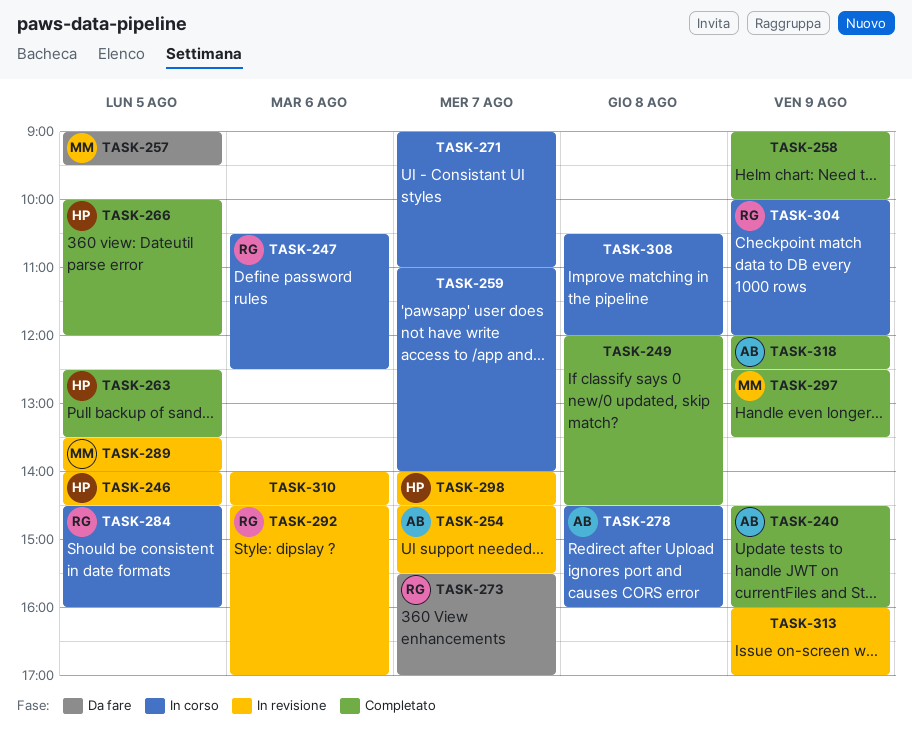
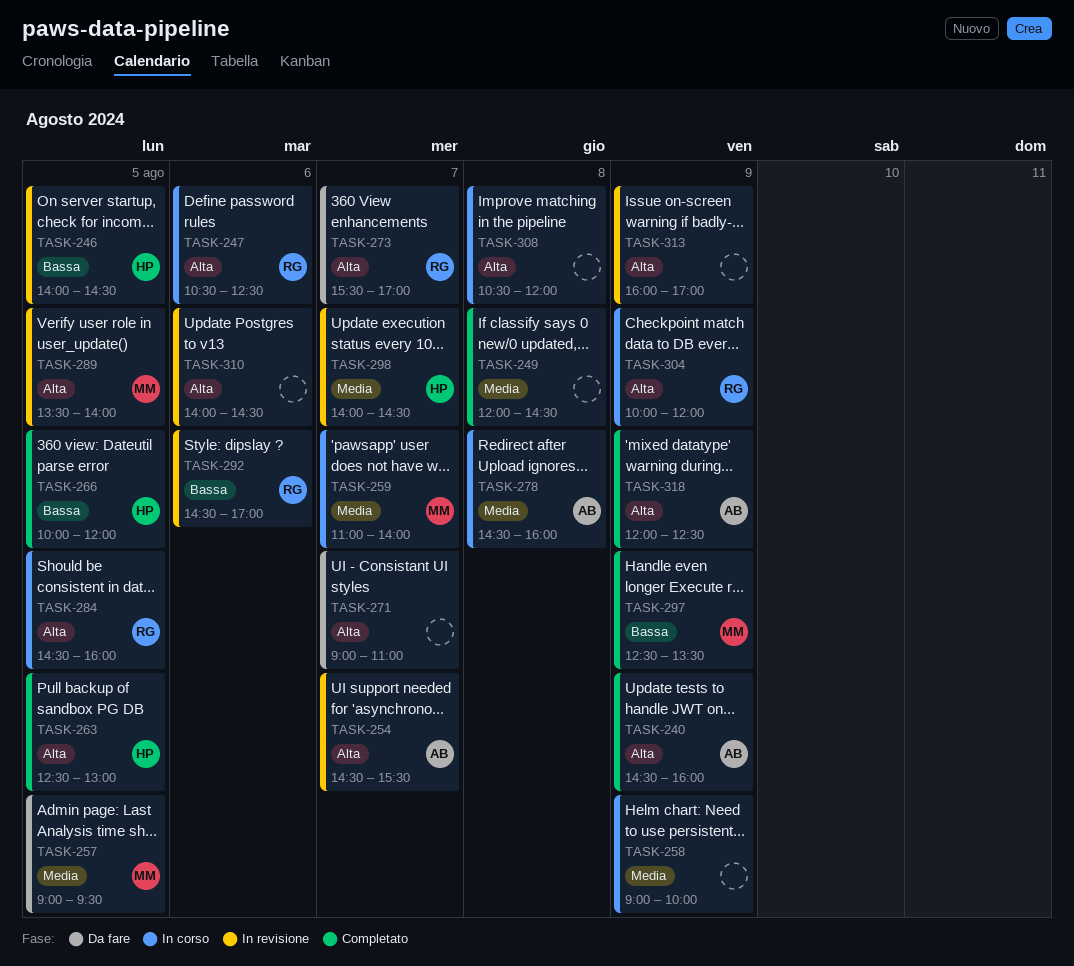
TASK-258, status: Completato -> In corso
TASK-259, owner: none -> MM
TASK-263, ends: 13:30 -> 13:00
TASK-271, status: In corso -> Da fare

